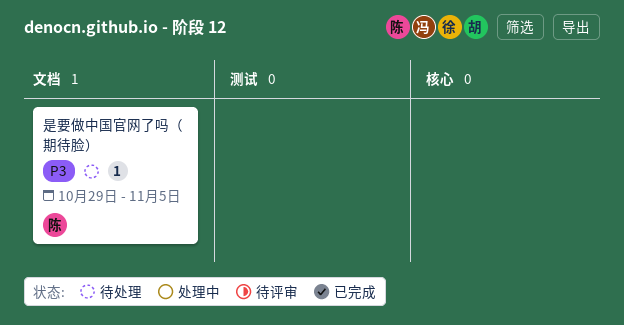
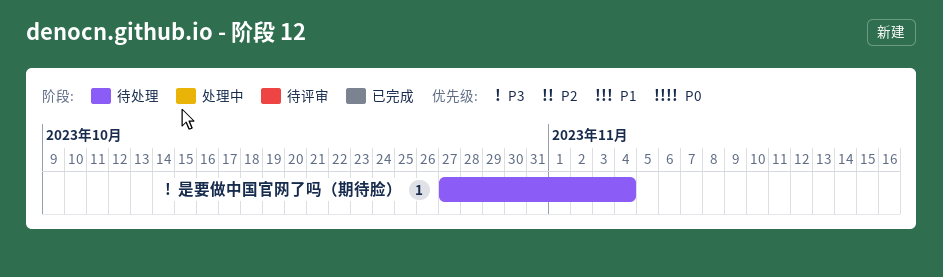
是要做中国官网了吗（期待脸）, start: Oct 29 -> Oct 27
是要做中国官网了吗（期待脸）, due: Nov 5 -> Nov 4

